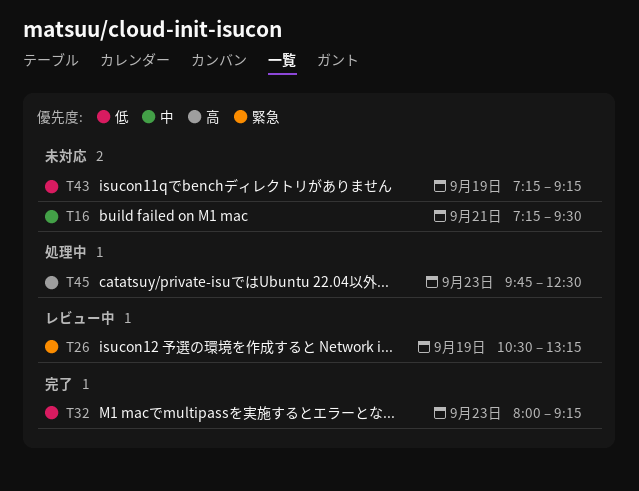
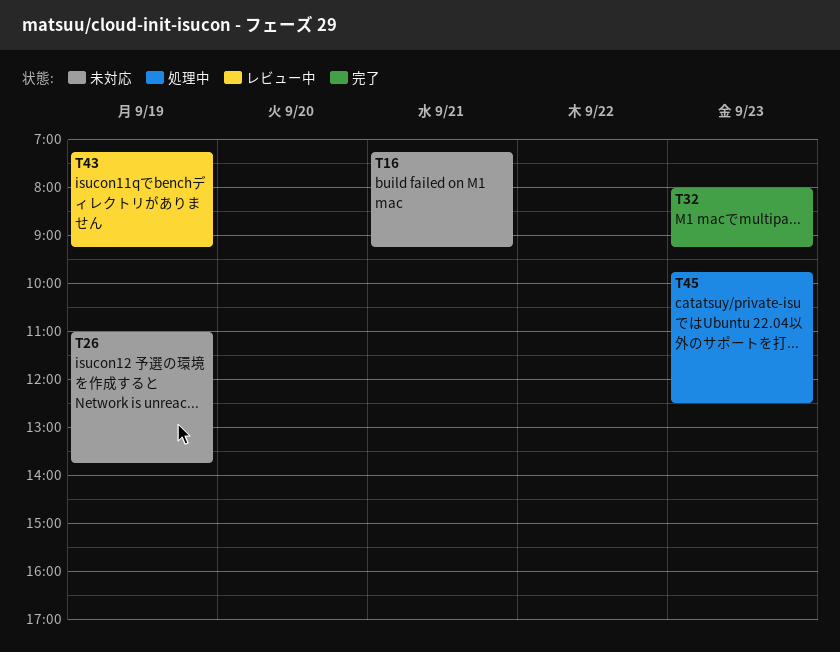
T16, ends: 09:30 -> 09:15
T26, status: レビュー中 -> 未対応
T26, begins: 10:30 -> 11:00
T26, ends: 13:15 -> 13:45
T43, status: 未対応 -> レビュー中

